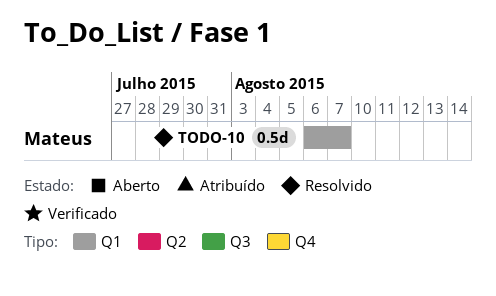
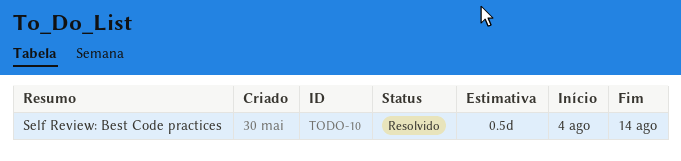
TODO-10, start: Aug 6 -> Aug 4
TODO-10, due: Aug 7 -> Aug 14

